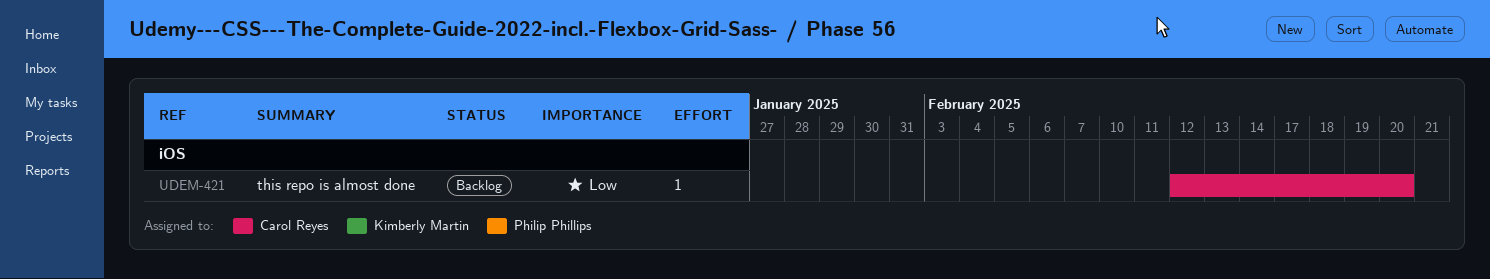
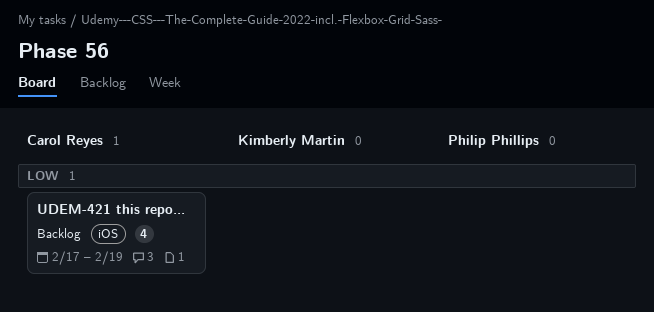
UDEM-421, estimate: 1 -> 4
UDEM-421, start: Feb 12 -> Feb 17
UDEM-421, due: Feb 20 -> Feb 19

